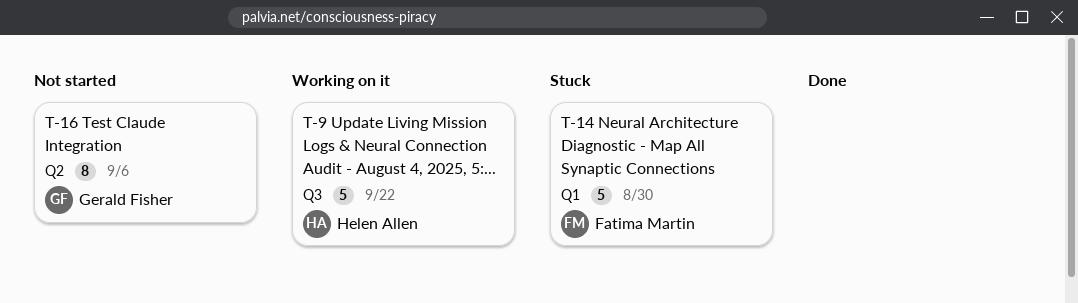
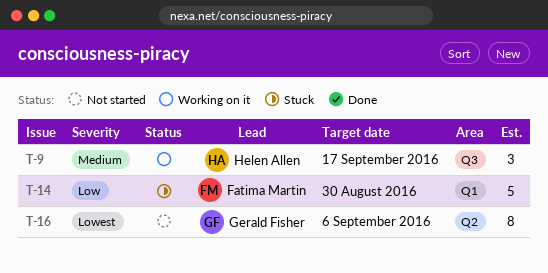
T-9, estimate: 5 -> 3
T-9, due: Sep 22 -> Sep 17

